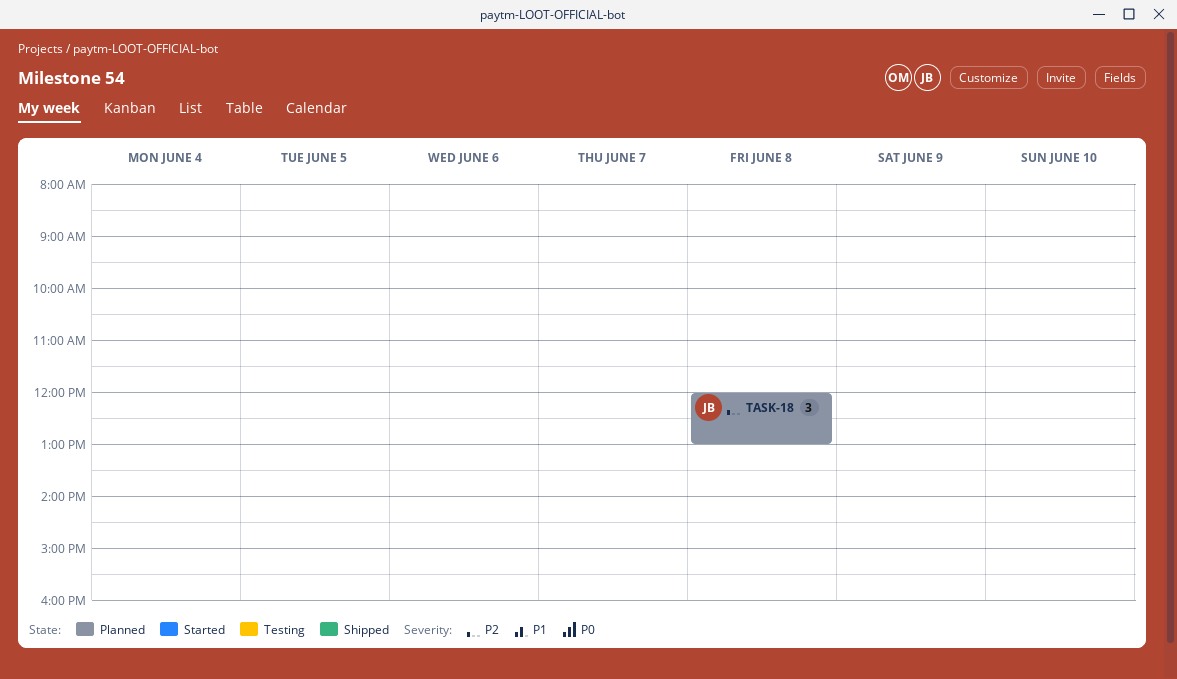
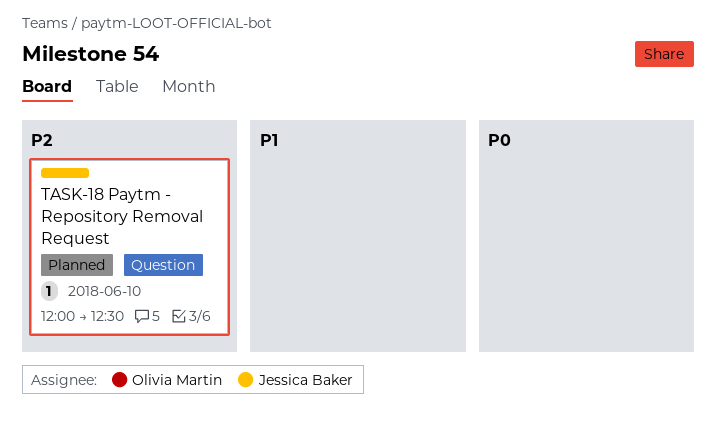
TASK-18, estimate: 3 -> 1
TASK-18, day: Jun 8 -> Jun 10
TASK-18, ends: 13:00 -> 12:30

